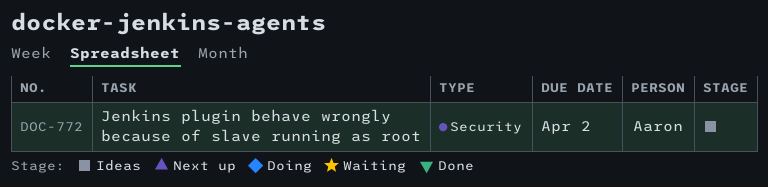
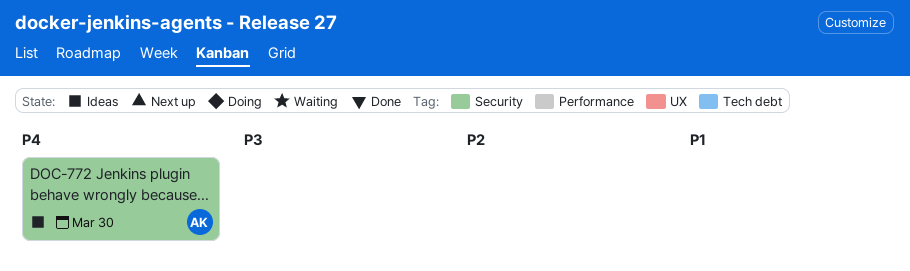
DOC-772, due: Apr 2 -> Mar 30

